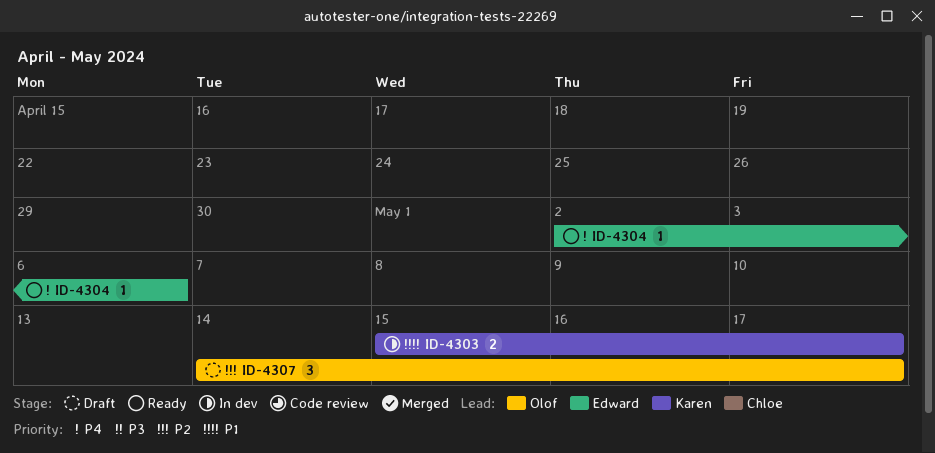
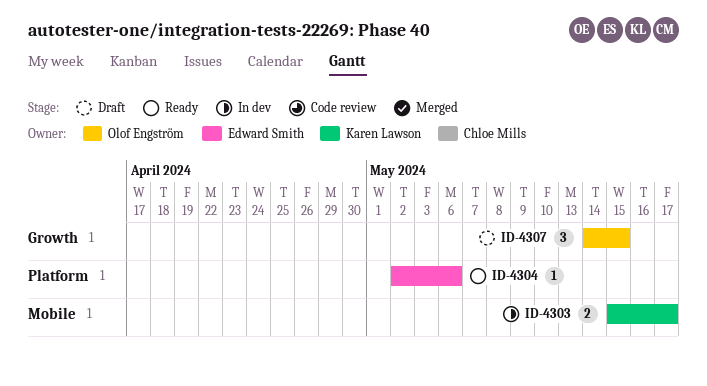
ID-4307, due: May 17 -> May 15

